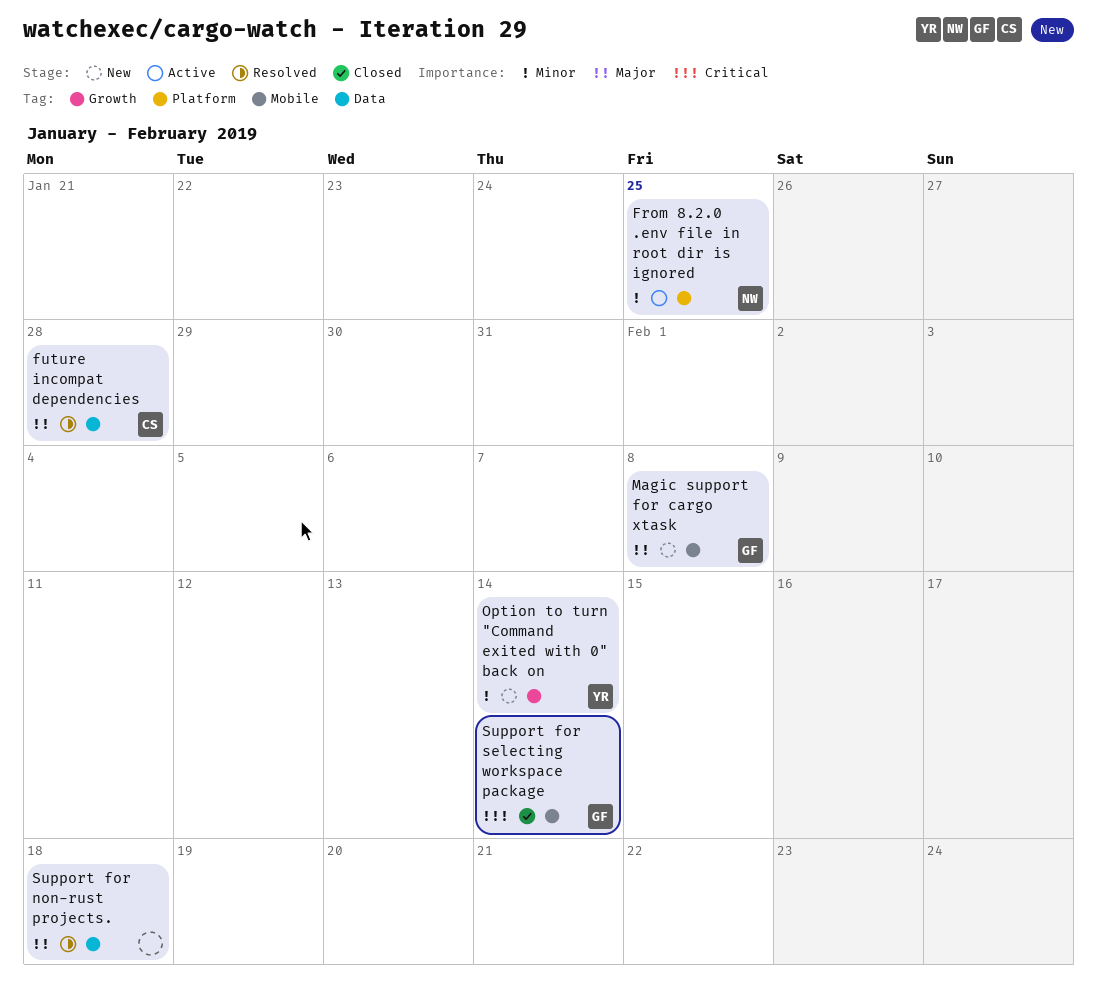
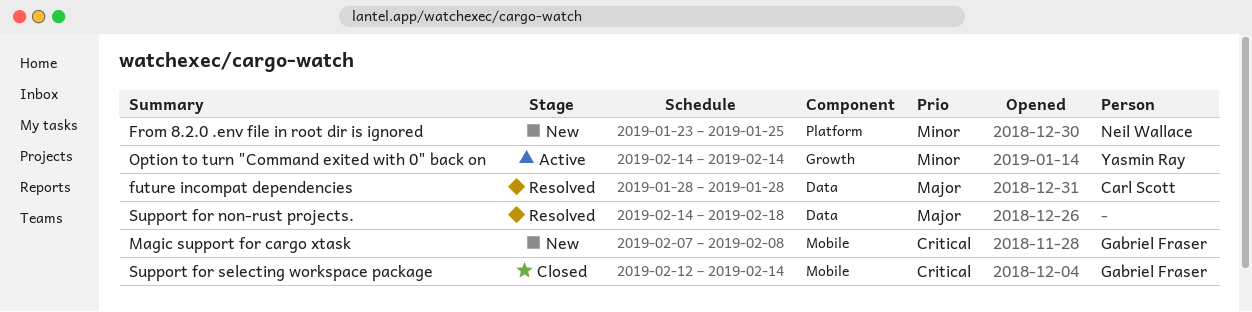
From 8.2.0 .env file in root dir is ignored, status: Active -> New
Magic support for cargo xtask, priority: Major -> Critical
Option to turn "Command exited with 0" back on, status: New -> Active

